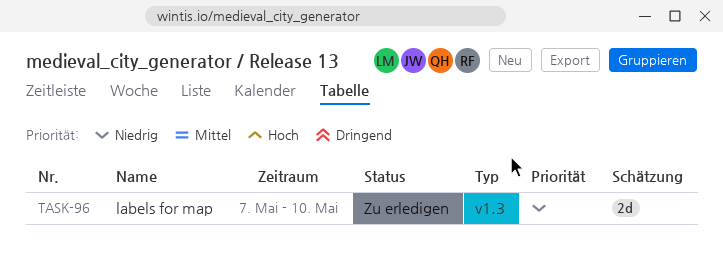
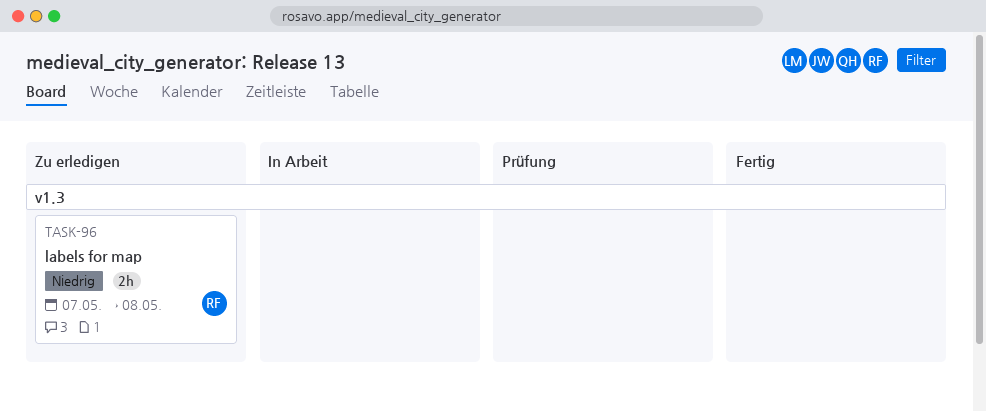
TASK-96, estimate: 2d -> 2h
TASK-96, due: May 10 -> May 8

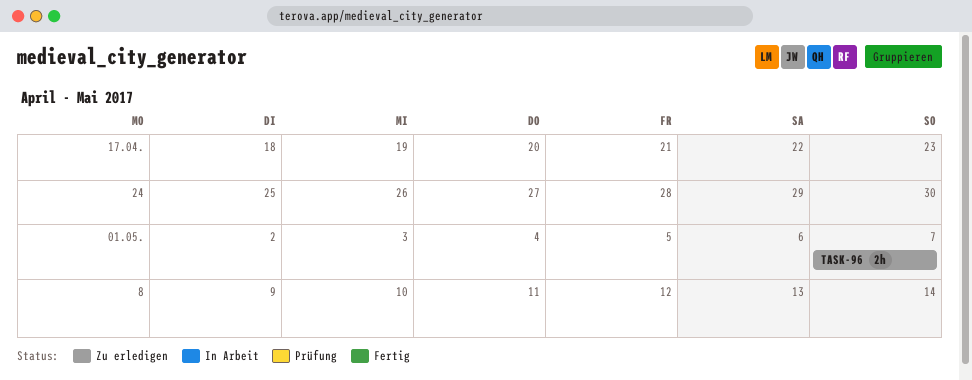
TASK-96, due: May 8 -> May 7

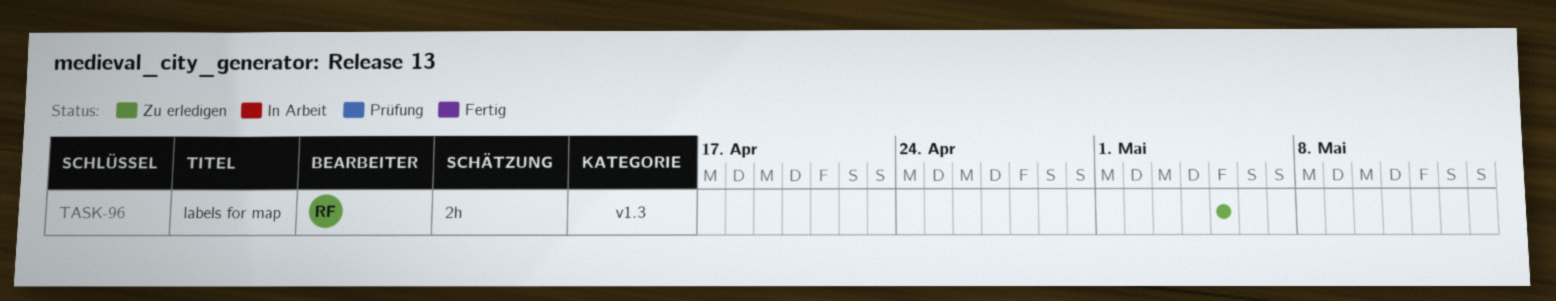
TASK-96, start: May 7 -> May 5
TASK-96, due: May 7 -> May 5

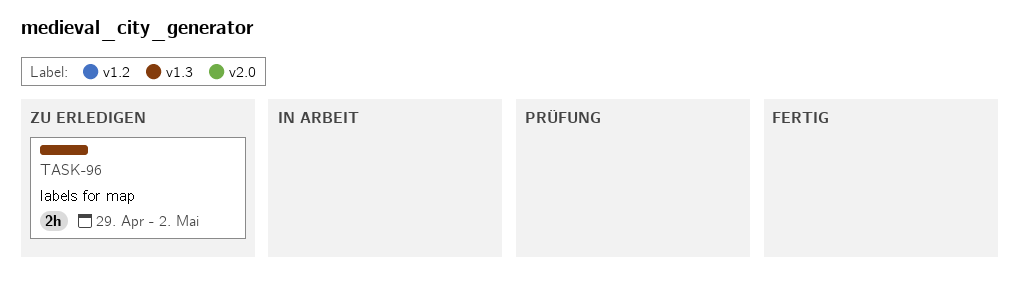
TASK-96, start: May 5 -> Apr 29
TASK-96, due: May 5 -> May 2

